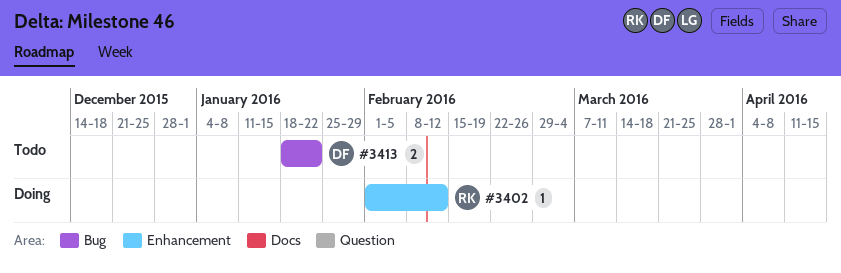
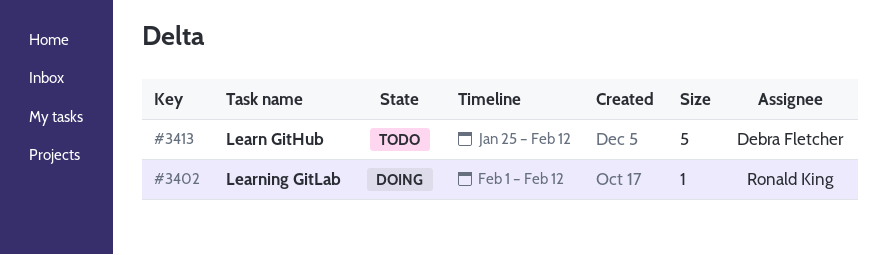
#3413, estimate: 2 -> 5
#3413, start: Jan 18 -> Jan 25
#3413, due: Jan 22 -> Feb 12

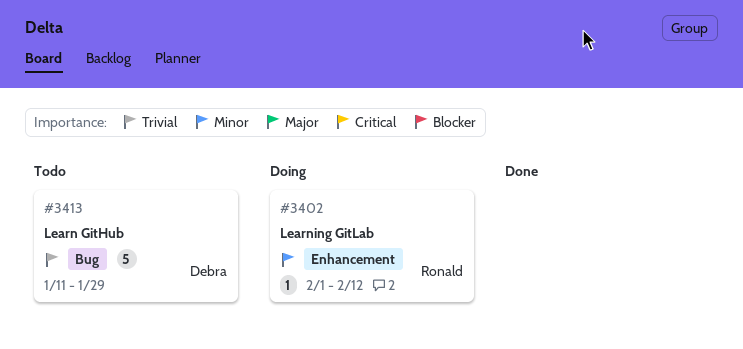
#3413, start: Jan 25 -> Jan 11
#3413, due: Feb 12 -> Jan 29

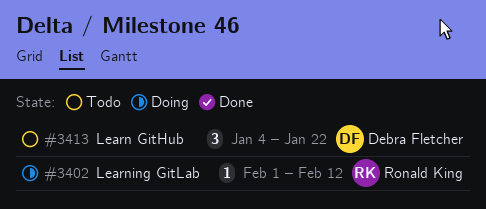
#3413, estimate: 5 -> 3
#3413, start: Jan 11 -> Jan 4
#3413, due: Jan 29 -> Jan 22

